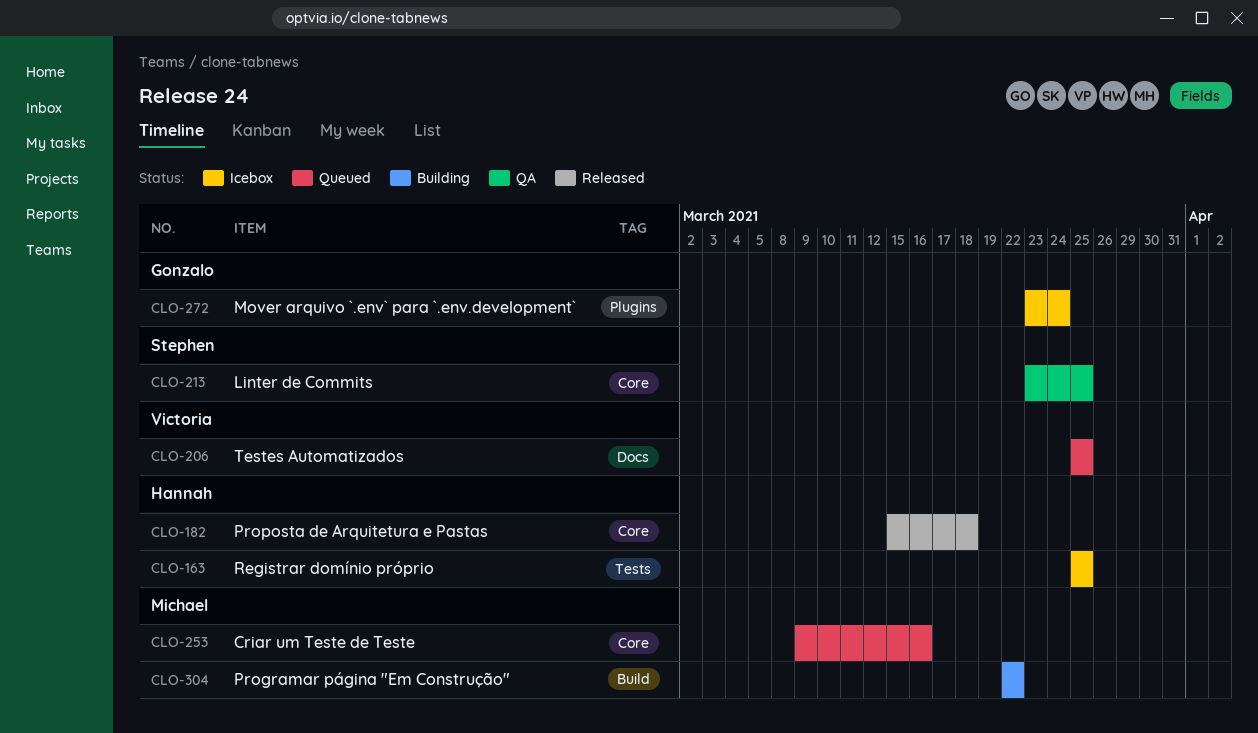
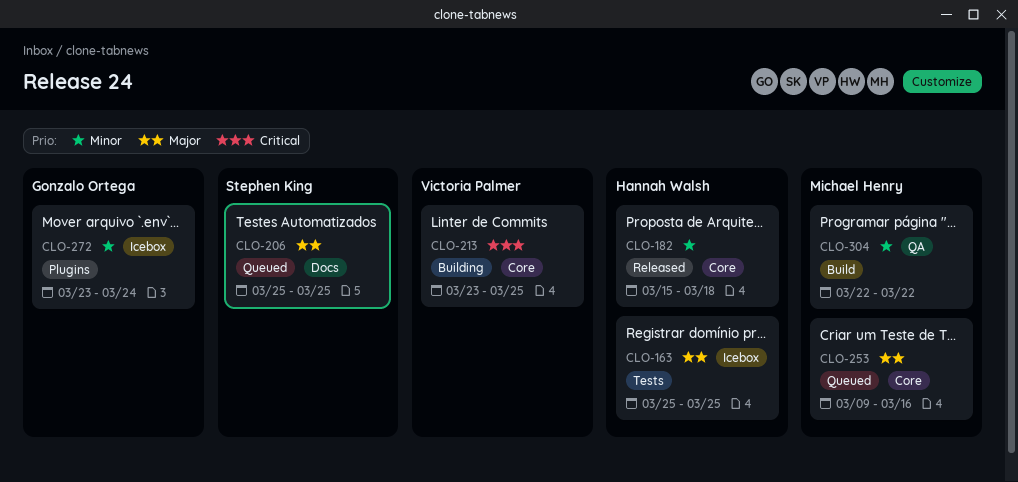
CLO-206, owner: Victoria Palmer -> Stephen King
CLO-213, status: QA -> Building
CLO-213, owner: Stephen King -> Victoria Palmer
CLO-304, status: Building -> QA

